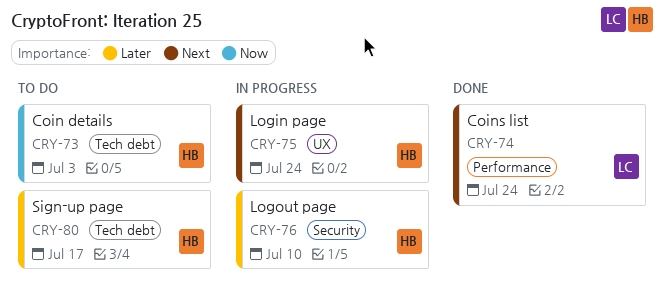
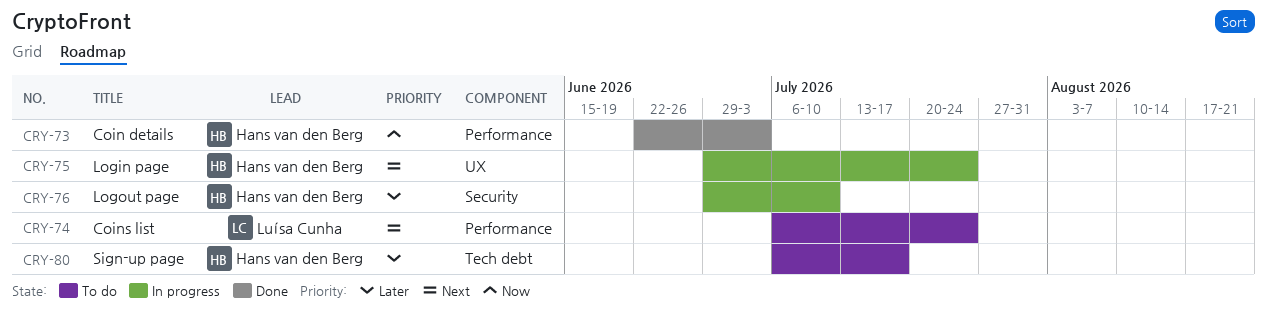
CRY-73, status: To do -> Done
CRY-73, label: Tech debt -> Performance
CRY-74, status: Done -> To do

